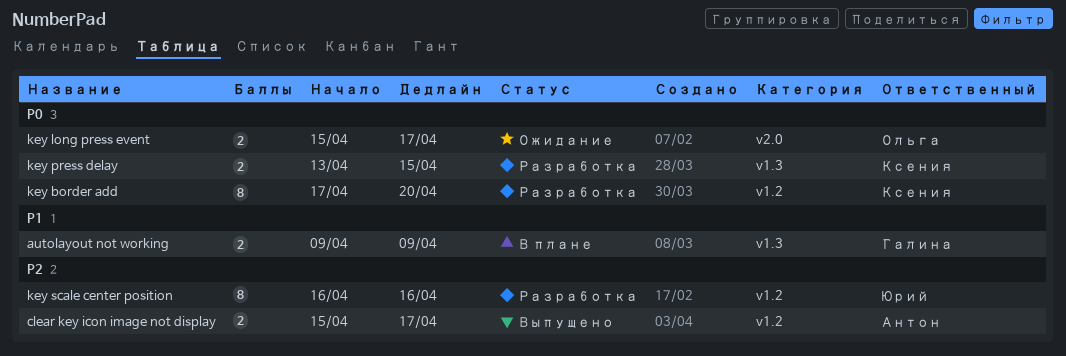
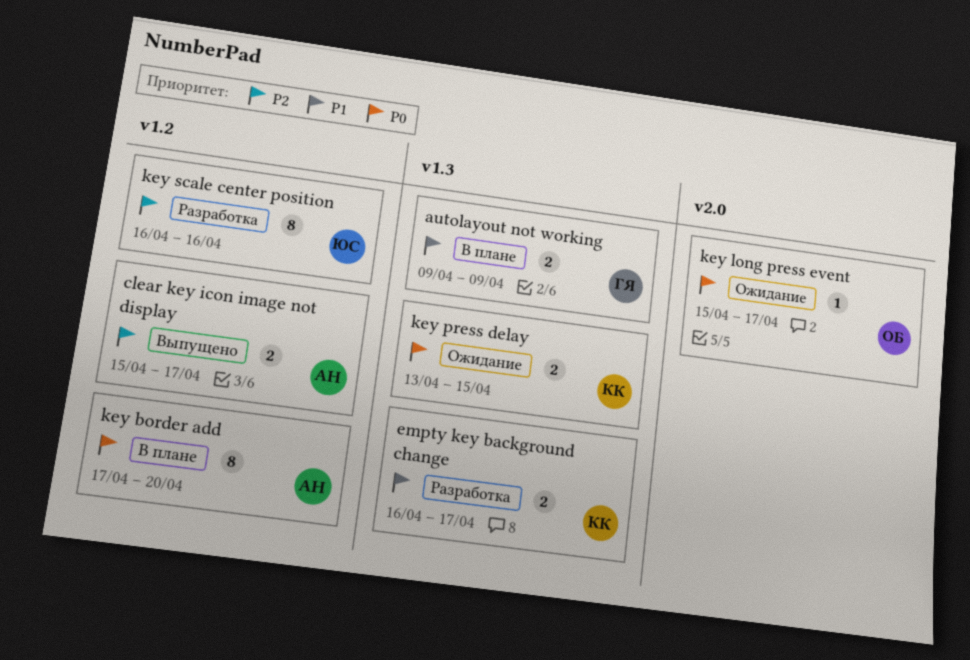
empty key background change: none -> present
key border add, status: Разработка -> В плане
key border add, owner: Ксения -> Антон
key long press event, estimate: 2 -> 1
key press delay, status: Разработка -> Ожидание

